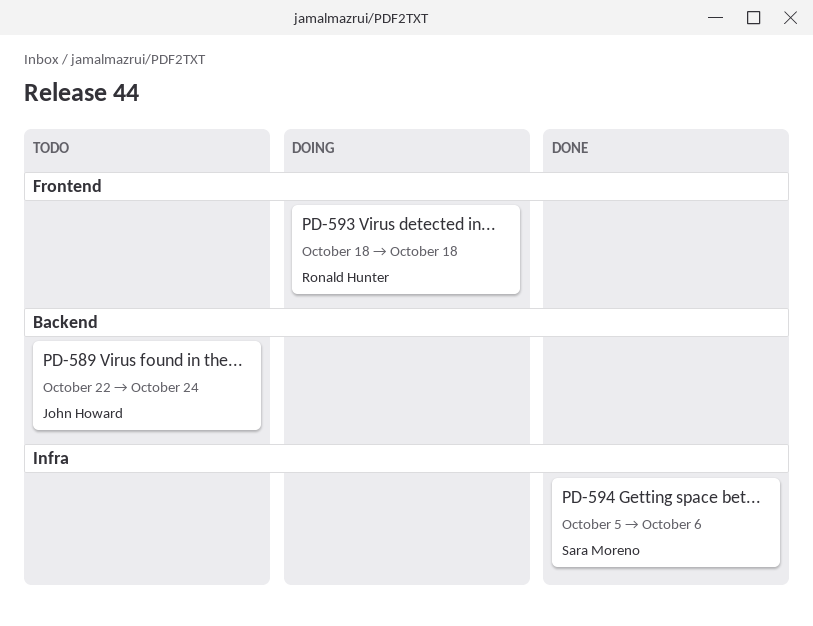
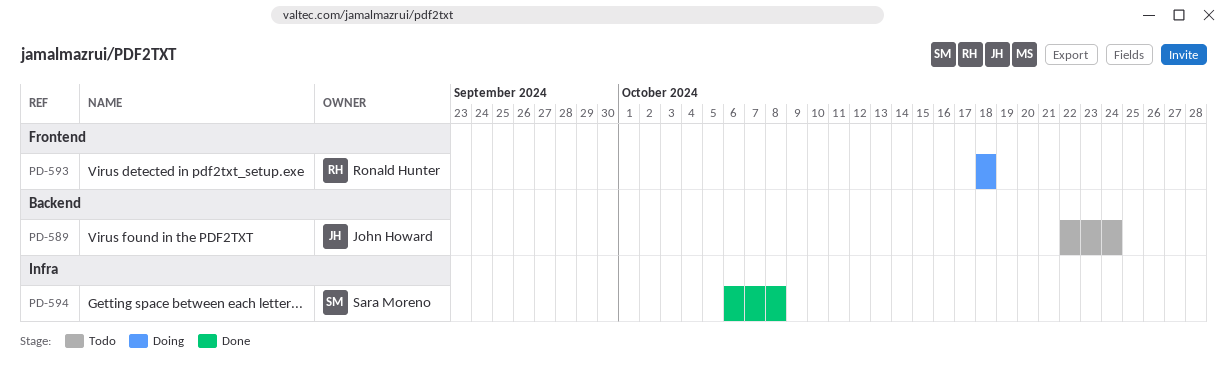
PD-594, start: Oct 5 -> Oct 6
PD-594, due: Oct 6 -> Oct 8

